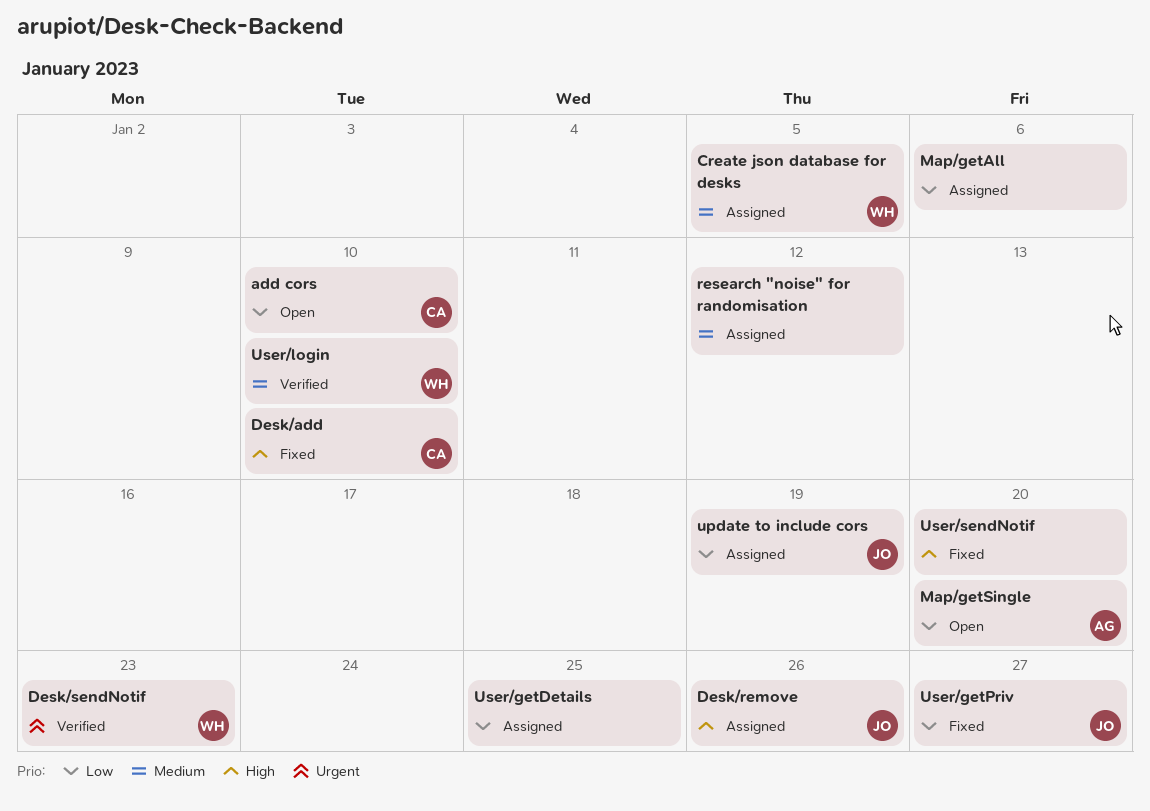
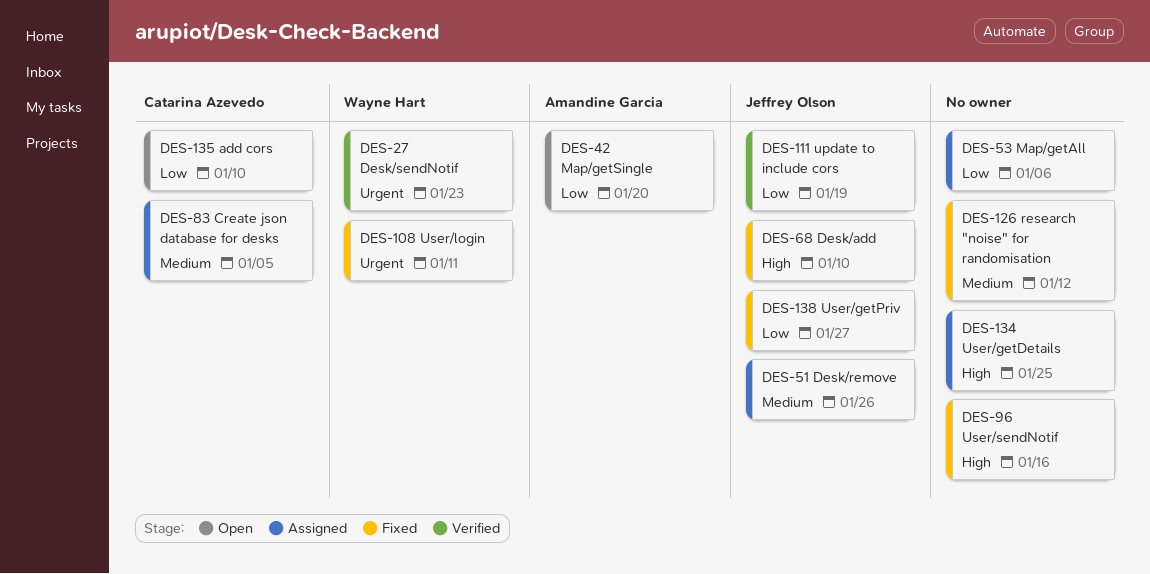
Create json database for desks, owner: Wayne Hart -> Catarina Azevedo
Desk/add, owner: Catarina Azevedo -> Jeffrey Olson
Desk/remove, priority: High -> Medium
research "noise" for randomisation, status: Assigned -> Fixed
update to include cors, status: Assigned -> Verified
User/getDetails, priority: Low -> High
User/login, status: Verified -> Fixed
User/login, priority: Medium -> Urgent
User/login, due: Jan 10 -> Jan 11
User/sendNotif, due: Jan 20 -> Jan 16

